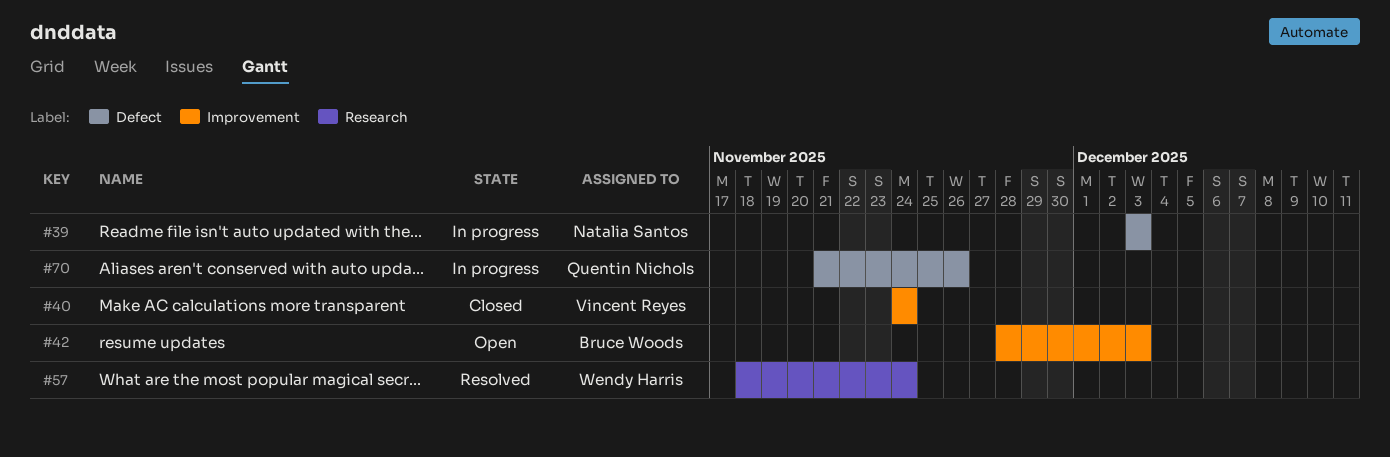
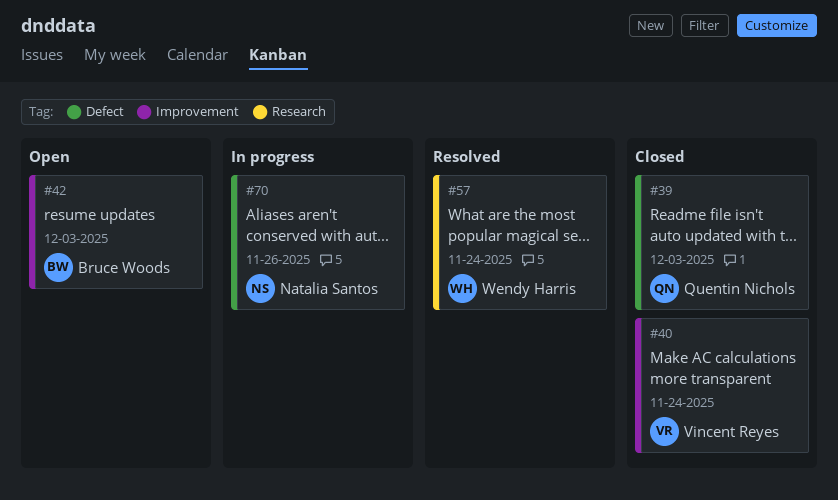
#39, status: In progress -> Closed
#39, owner: Natalia Santos -> Quentin Nichols
#70, owner: Quentin Nichols -> Natalia Santos

